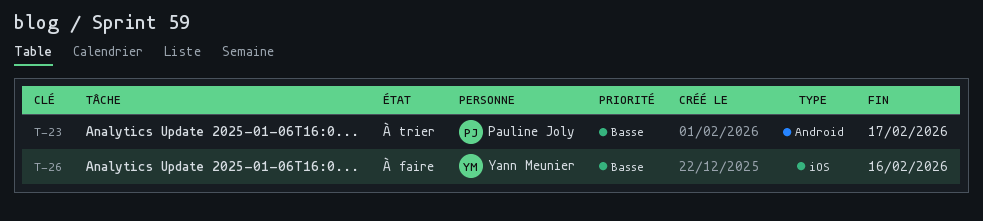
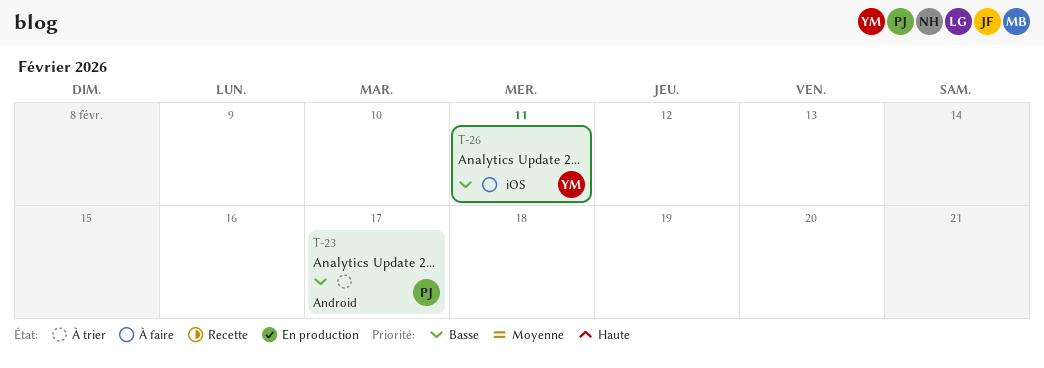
T-26, due: Feb 16 -> Feb 11

